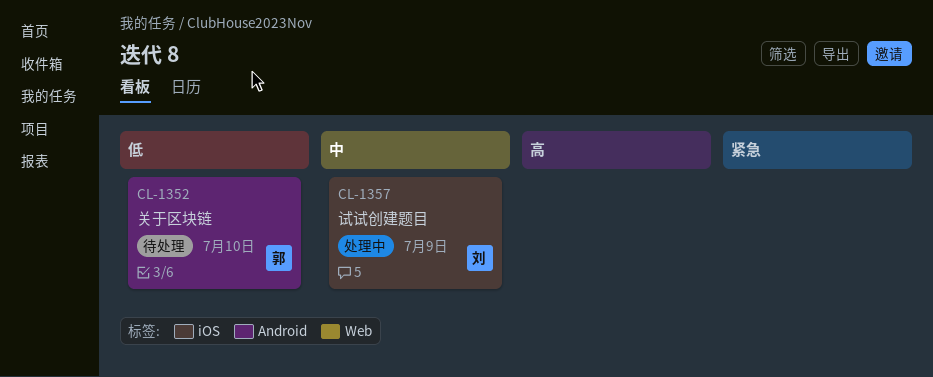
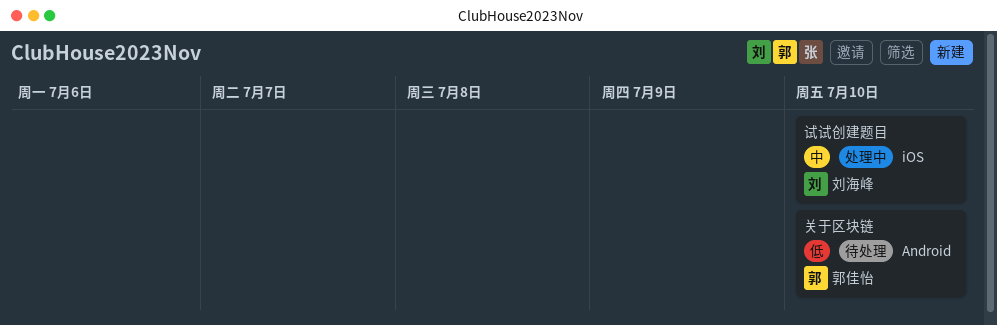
试试创建题目, due: Jul 9 -> Jul 10

